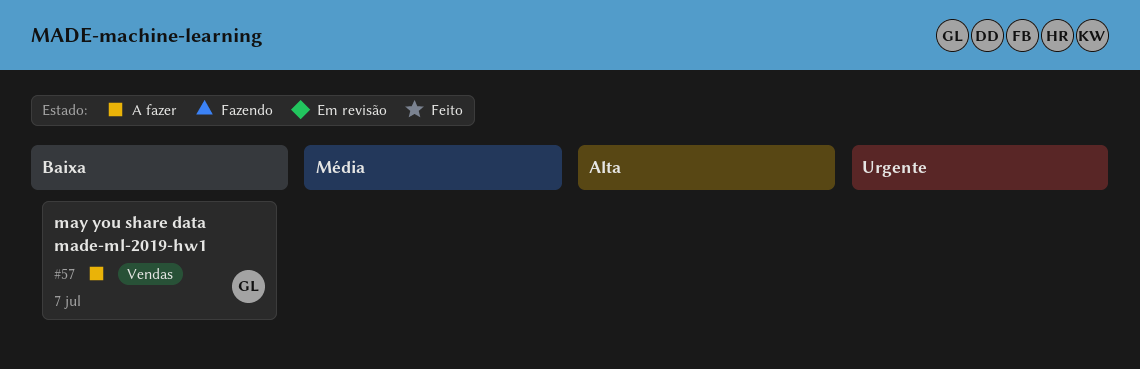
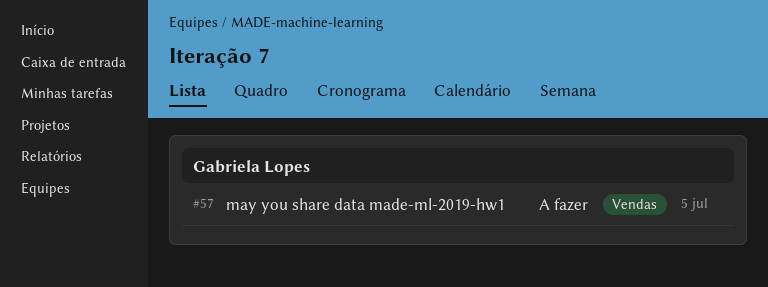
#57, due: Jul 7 -> Jul 5

